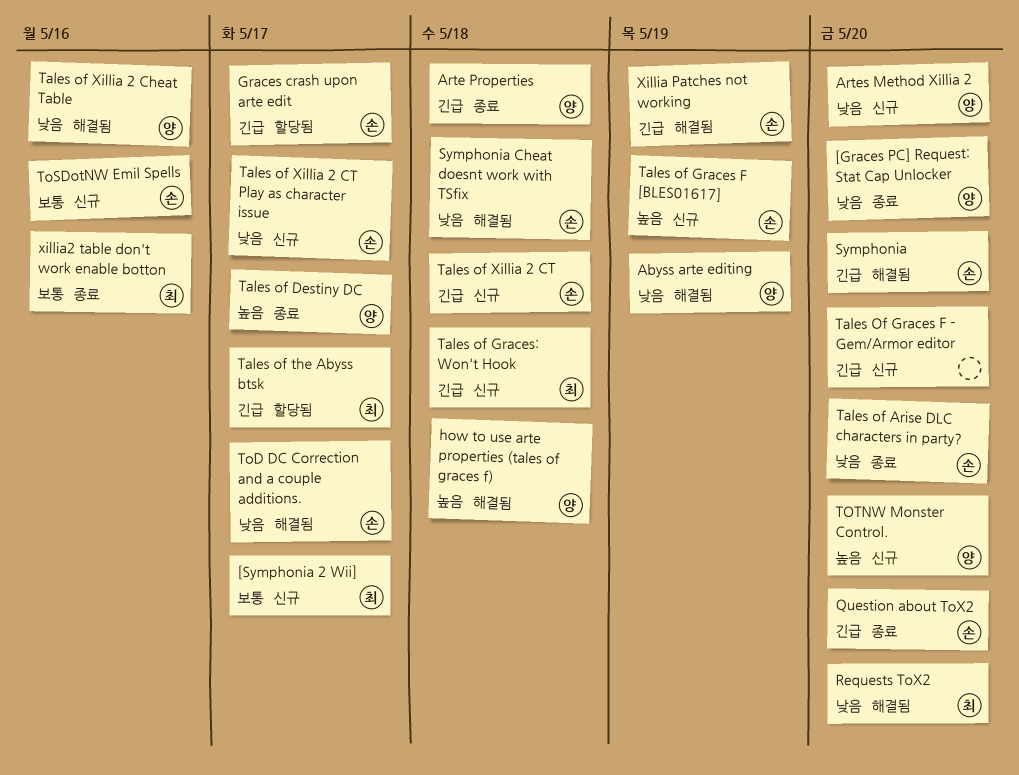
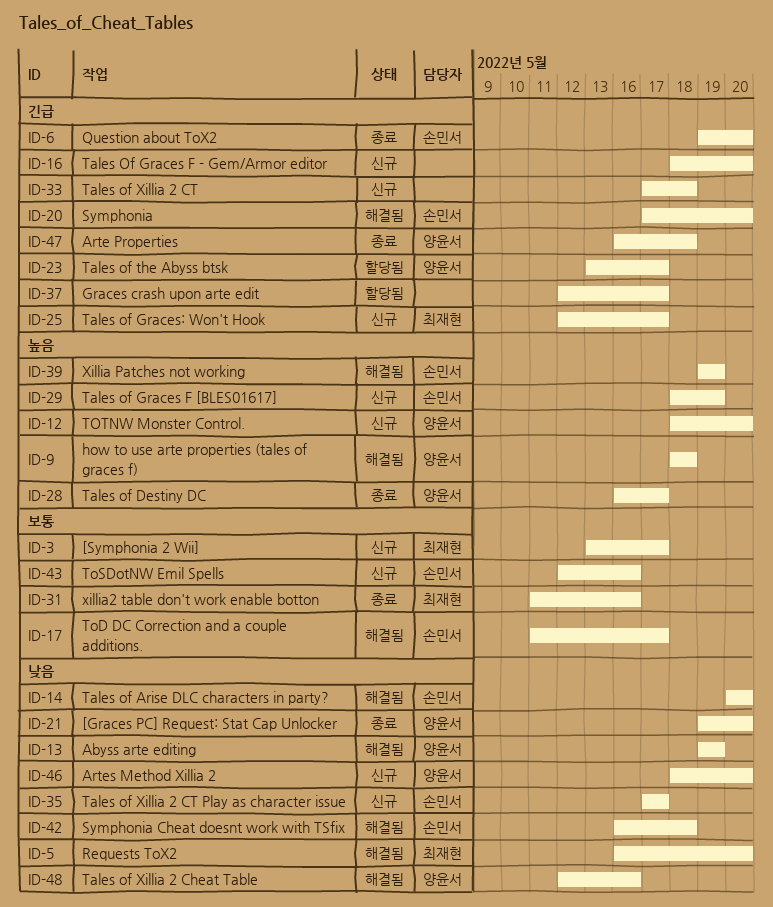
Graces crash upon arte edit, owner: 손민서 -> none
Tales of Arise DLC characters in party?, status: 종료 -> 해결됨
Tales of Graces: Won't Hook, due: May 18 -> May 17
Tales of the Abyss btsk, owner: 최재현 -> 양윤서
Tales of Xillia 2 CT, owner: 손민서 -> none
ToD DC Correction and a couple additions., priority: 낮음 -> 보통
Xillia Patches not working, priority: 긴급 -> 높음

